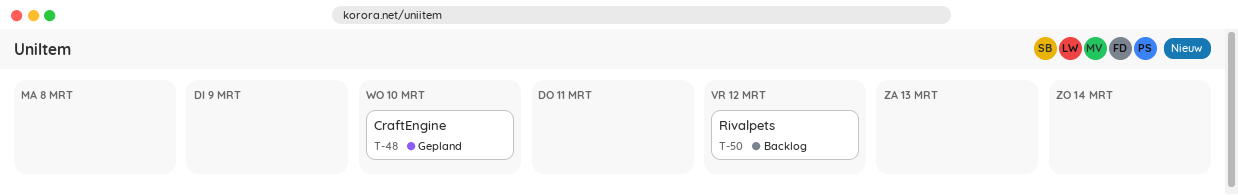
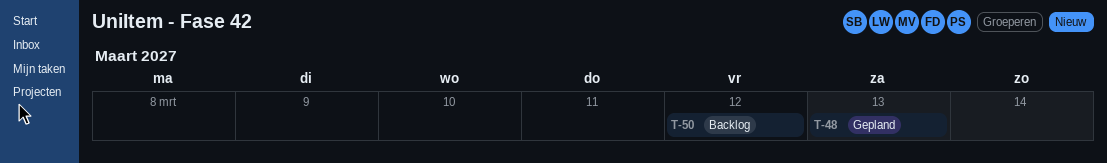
T-48, due: Mar 10 -> Mar 13

